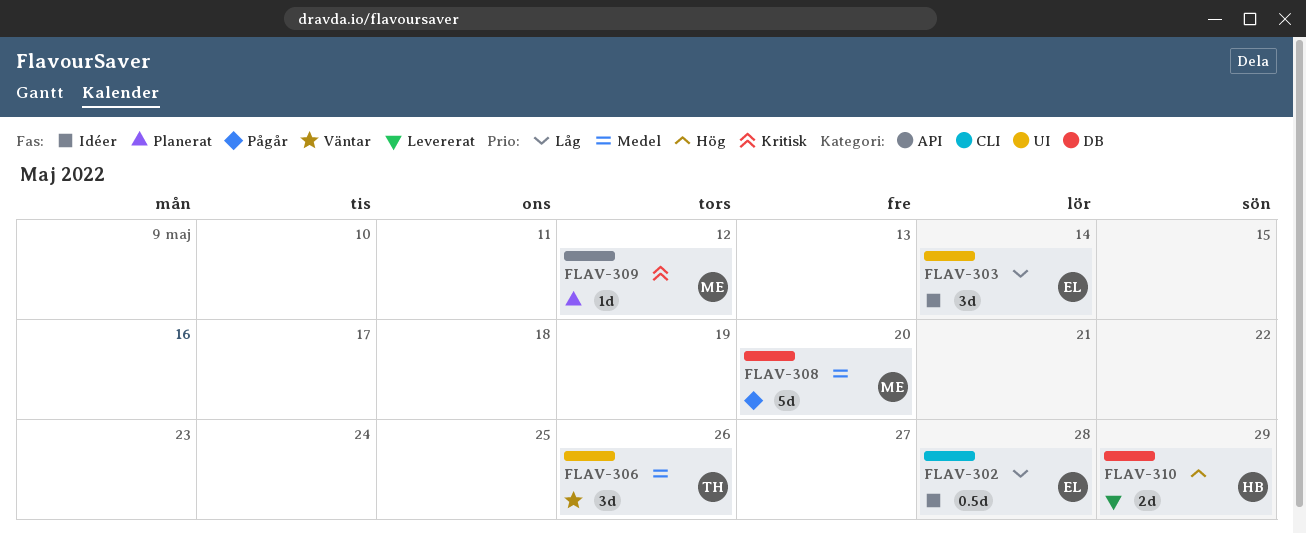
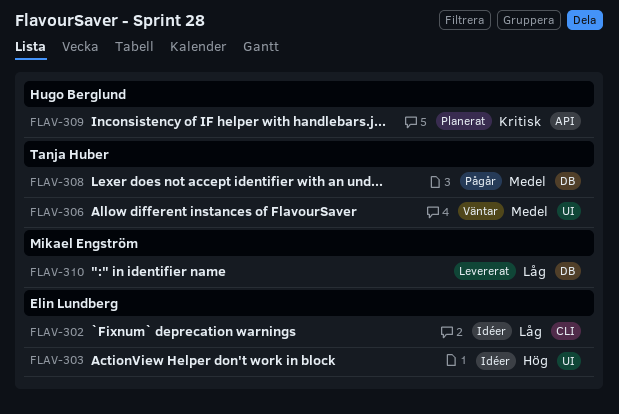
FLAV-303, priority: Låg -> Hög
FLAV-308, owner: Mikael Engström -> Tanja Huber
FLAV-309, owner: Mikael Engström -> Hugo Berglund
FLAV-310, owner: Hugo Berglund -> Mikael Engström
FLAV-310, priority: Hög -> Låg

